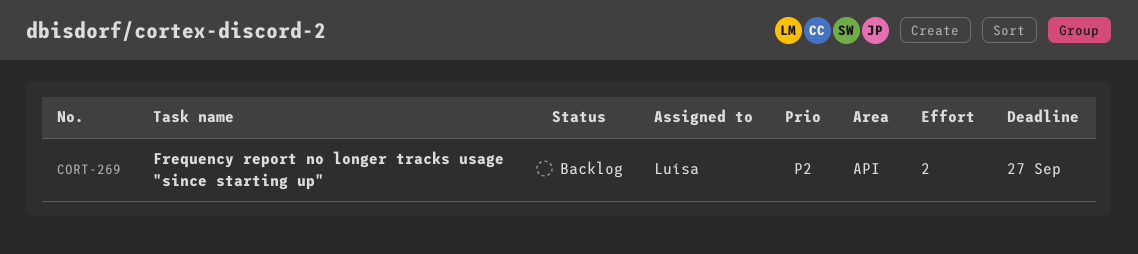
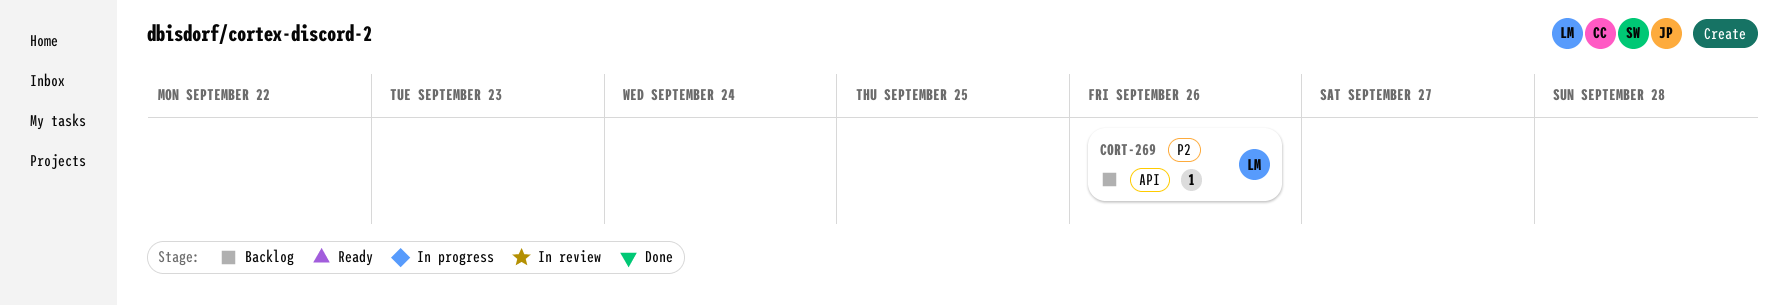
CORT-269, estimate: 2 -> 1
CORT-269, due: Sep 27 -> Sep 26

